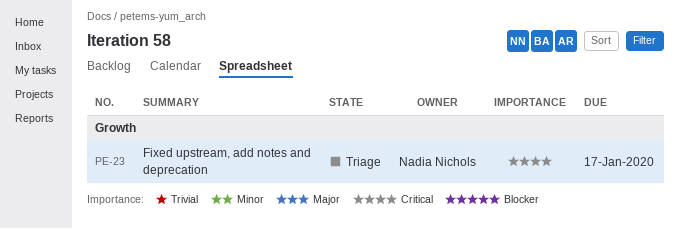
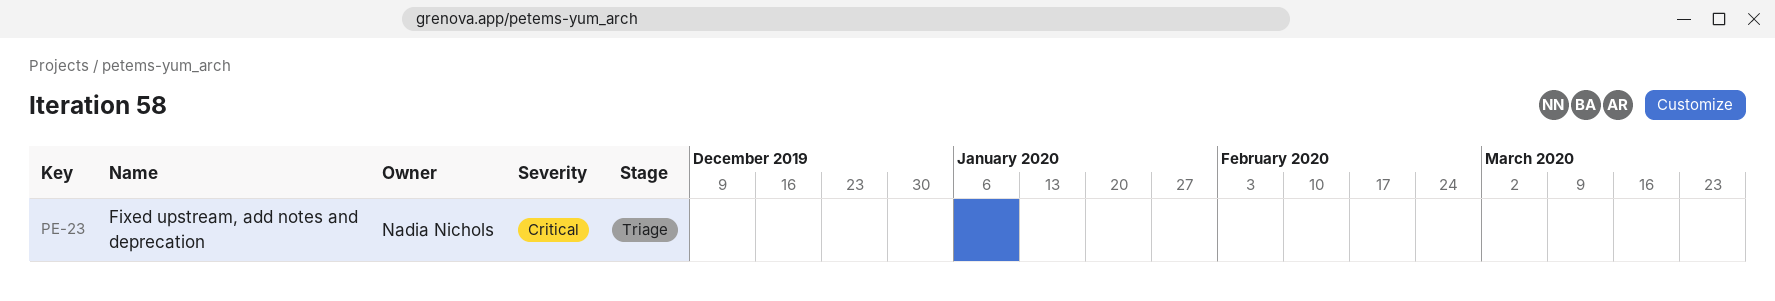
PE-23, due: Jan 17 -> Jan 10

